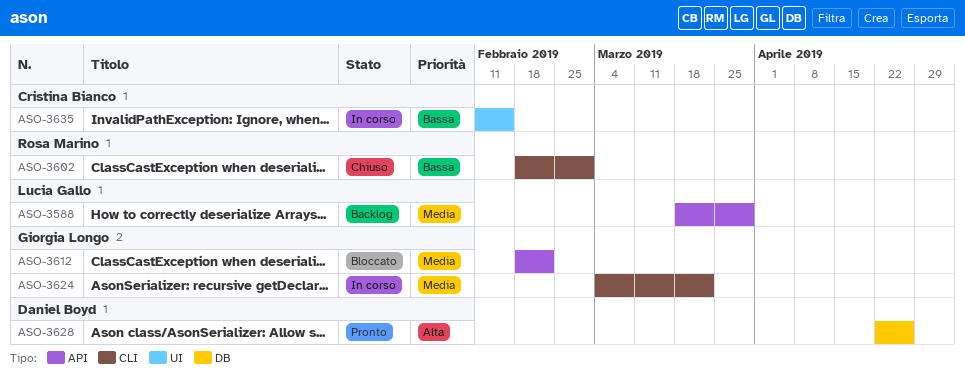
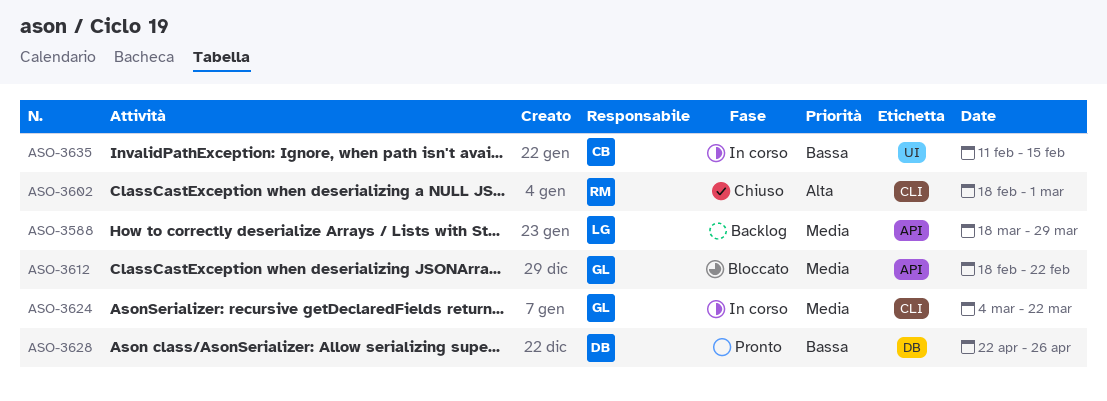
ASO-3602, priority: Bassa -> Alta
ASO-3628, priority: Alta -> Bassa

